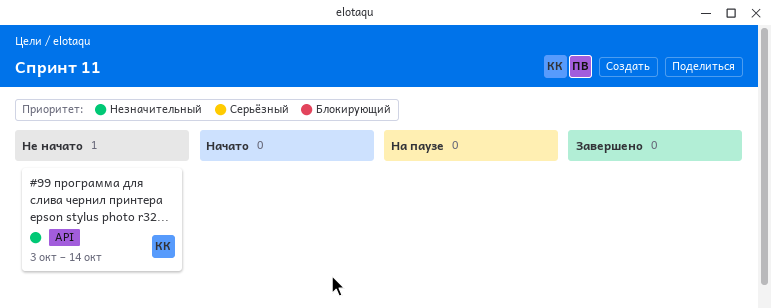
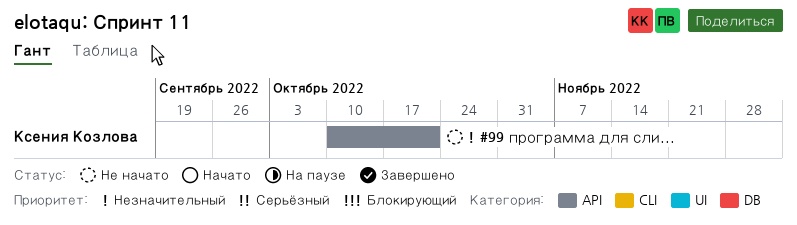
#99, start: Oct 3 -> Oct 10
#99, due: Oct 14 -> Oct 21

